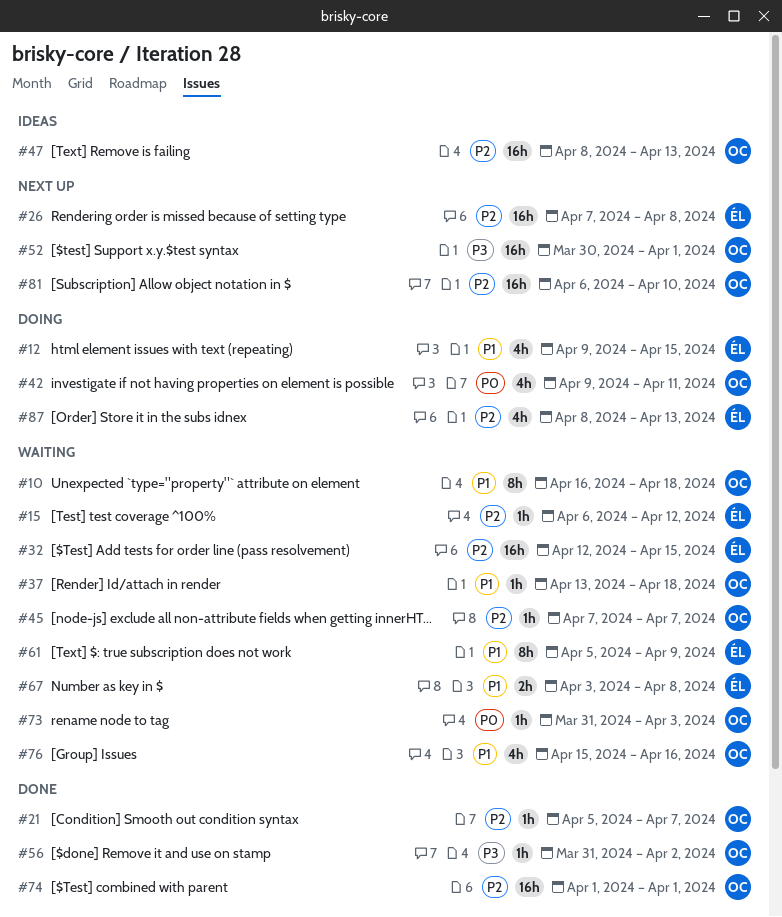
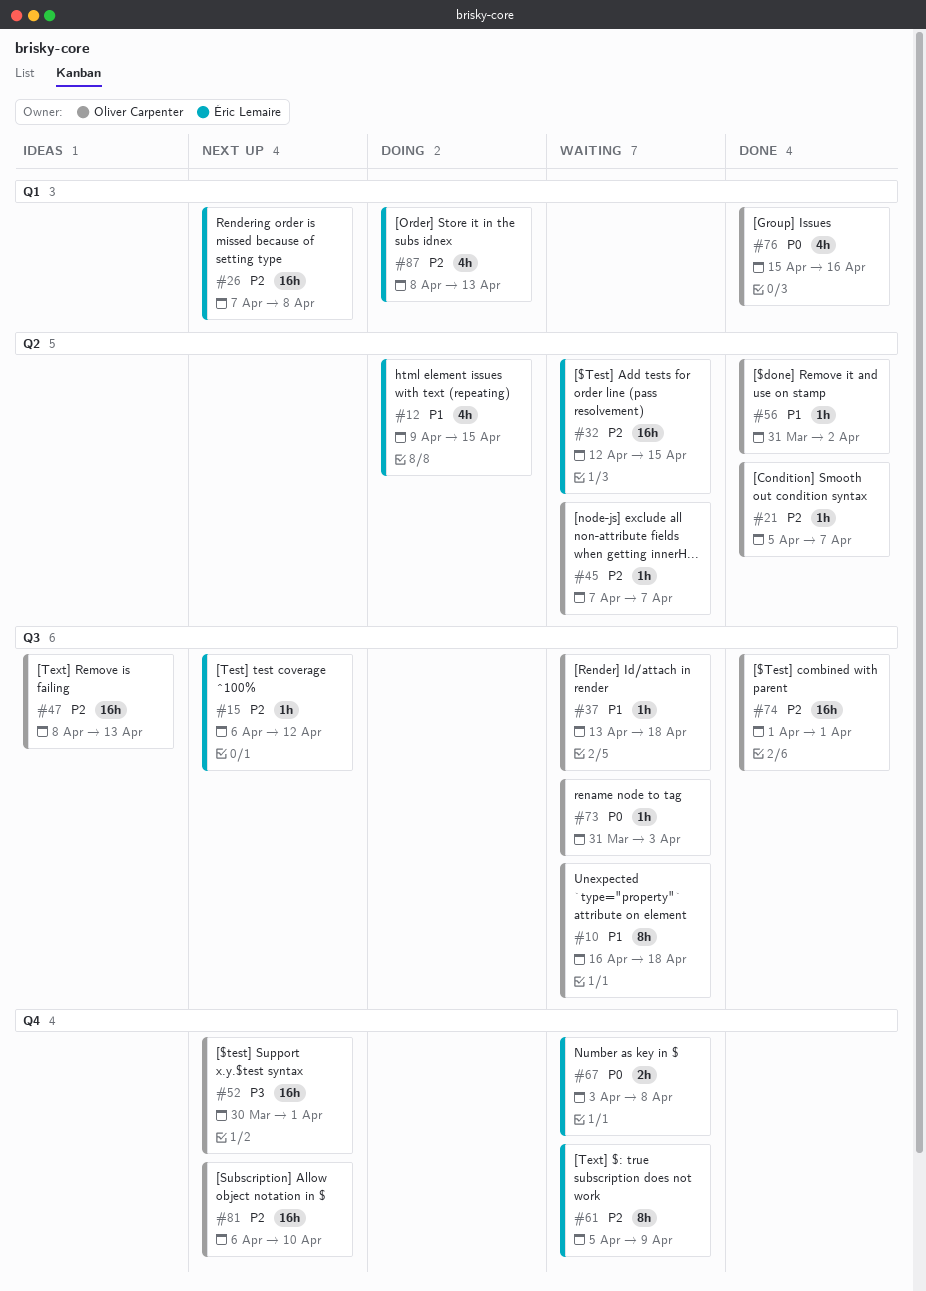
#15, status: Waiting -> Next up
#42: present -> none
#56, priority: P3 -> P1
#61, priority: P1 -> P2
#67, priority: P1 -> P0
#76, status: Waiting -> Done
#76, priority: P1 -> P0

